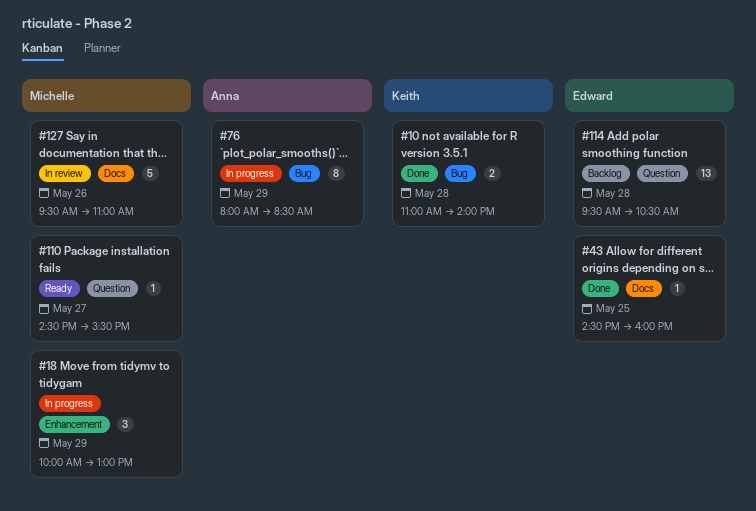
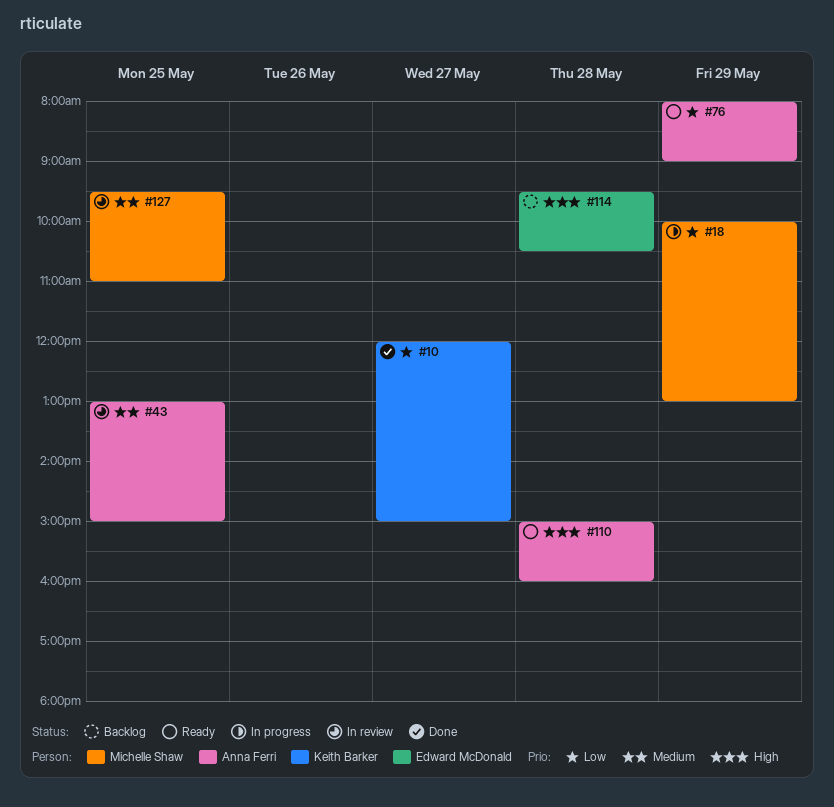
#10, day: May 28 -> May 27
#10, begins: 11:00 -> 12:00
#10, ends: 14:00 -> 15:00
#43, status: Done -> In review
#43, owner: Edward McDonald -> Anna Ferri
#43, begins: 14:30 -> 13:00
#43, ends: 16:00 -> 15:00
#76, status: In progress -> Ready
#76, ends: 08:30 -> 09:00
#110, owner: Michelle Shaw -> Anna Ferri
#110, day: May 27 -> May 28
#110, begins: 14:30 -> 15:00
#110, ends: 15:30 -> 16:00
#127, day: May 26 -> May 25

